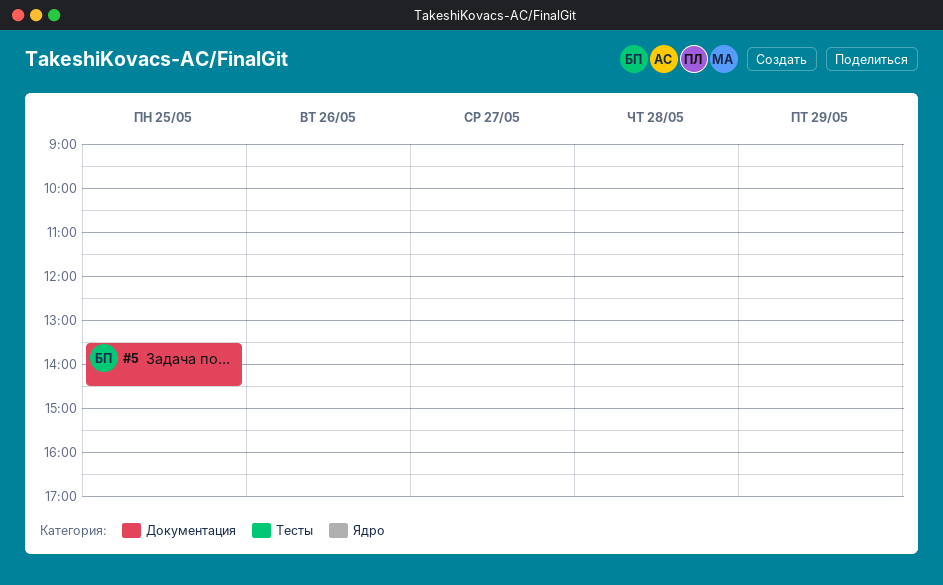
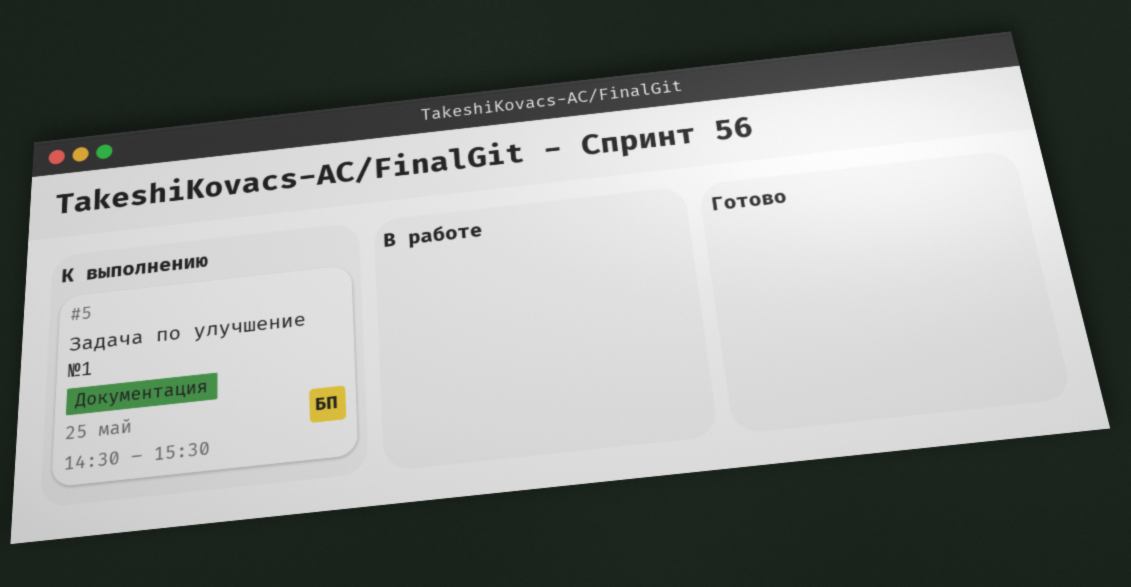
#5, begins: 13:30 -> 14:30
#5, ends: 14:30 -> 15:30

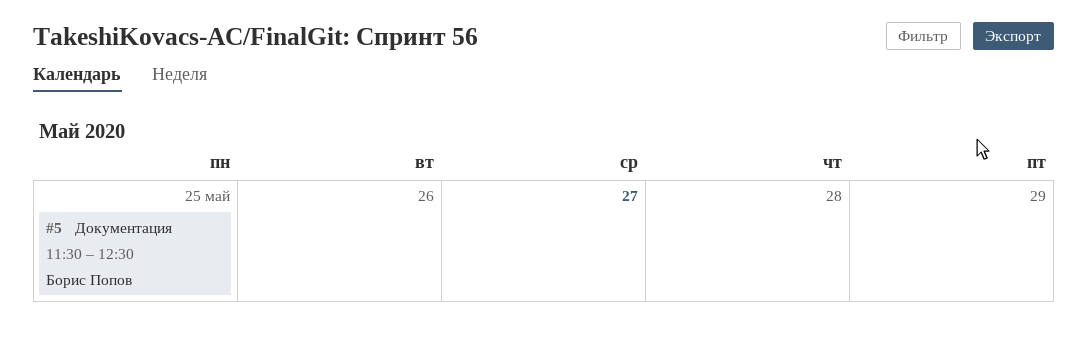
#5, begins: 14:30 -> 11:30
#5, ends: 15:30 -> 12:30

